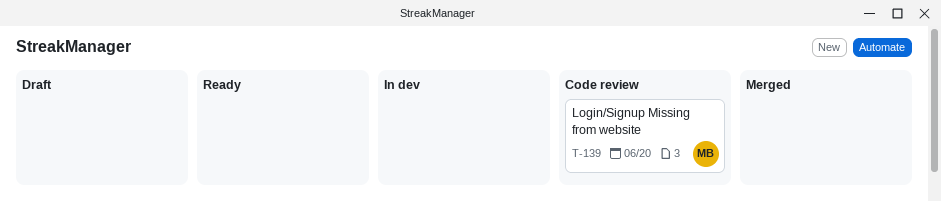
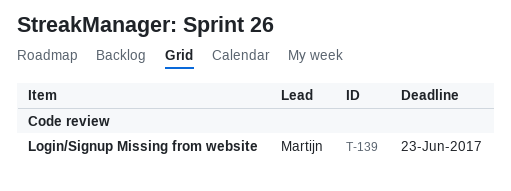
T-139, due: Jun 20 -> Jun 23

